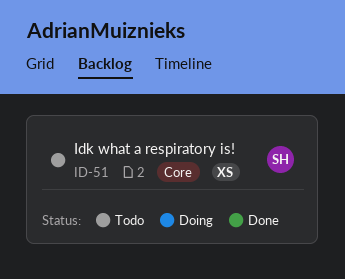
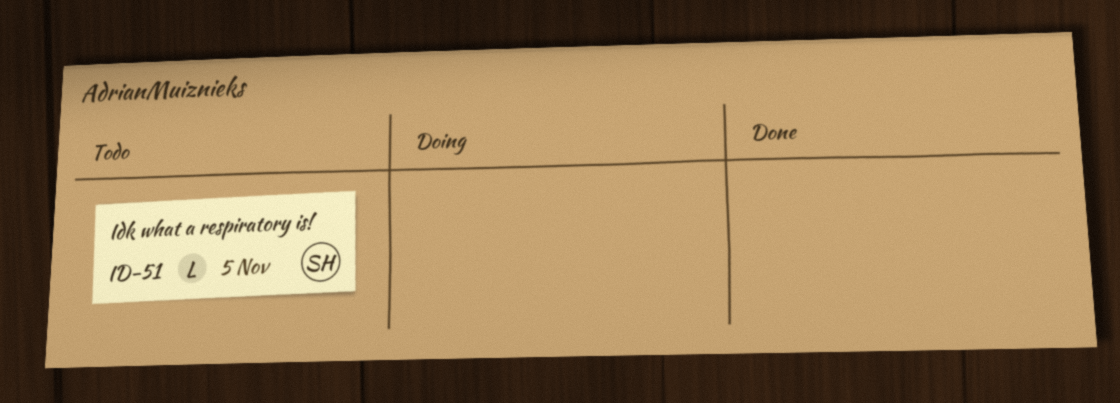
ID-51, estimate: XS -> L

